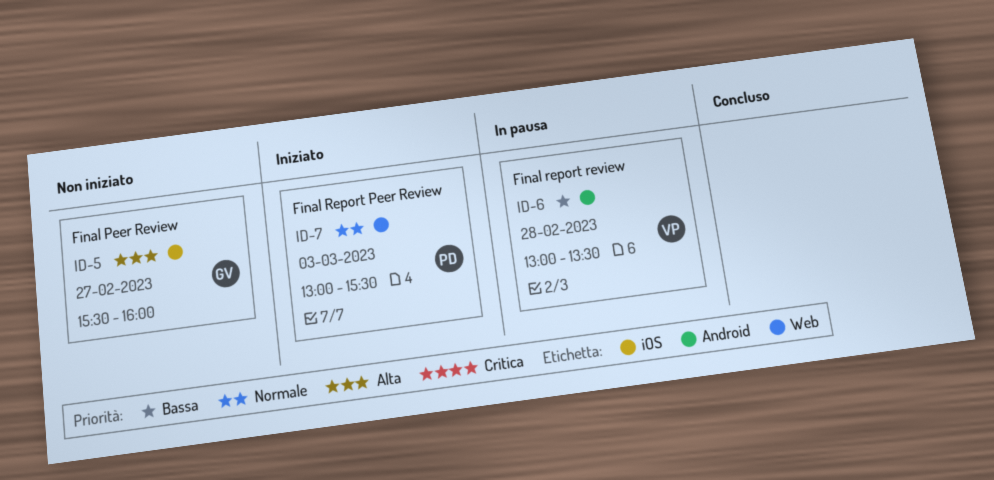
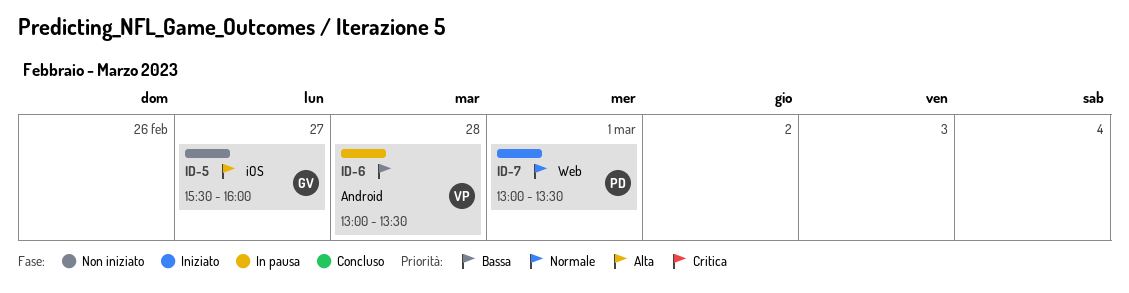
ID-7, day: Mar 3 -> Mar 1
ID-7, ends: 15:30 -> 13:30

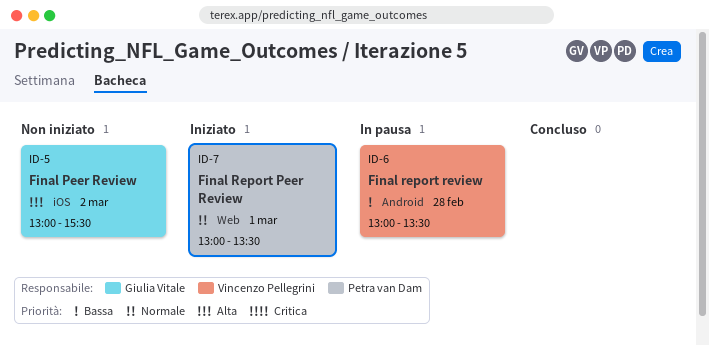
ID-5, day: Feb 27 -> Mar 2
ID-5, begins: 15:30 -> 13:00
ID-5, ends: 16:00 -> 15:30

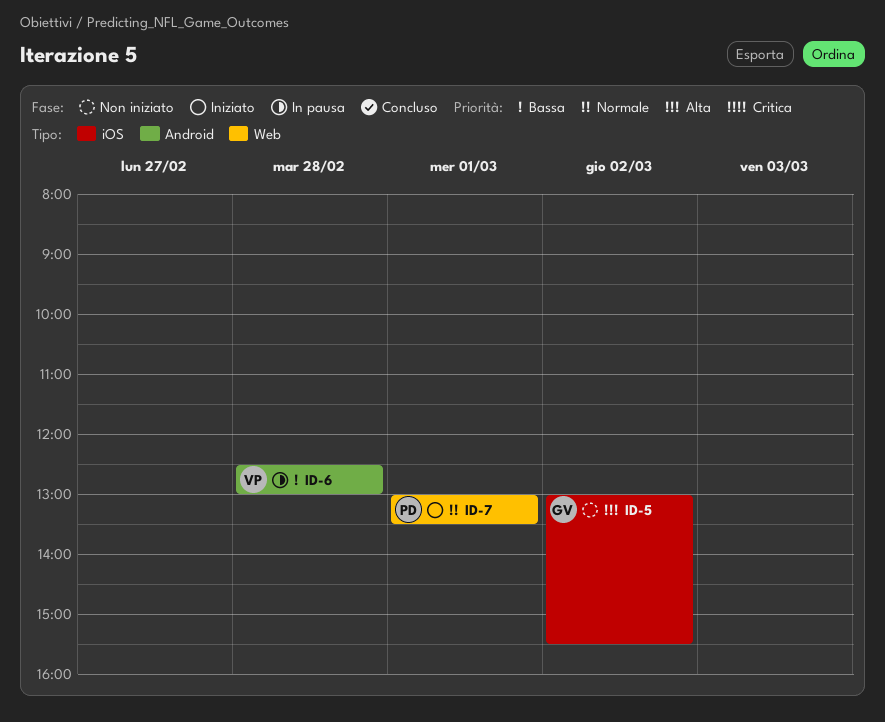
ID-6, begins: 13:00 -> 12:30
ID-6, ends: 13:30 -> 13:00

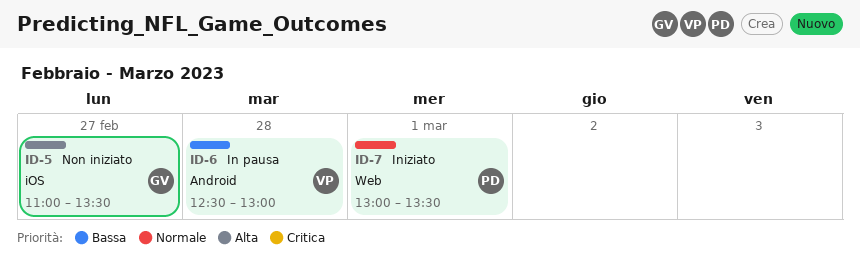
ID-5, day: Mar 2 -> Feb 27
ID-5, begins: 13:00 -> 11:00
ID-5, ends: 15:30 -> 13:30

